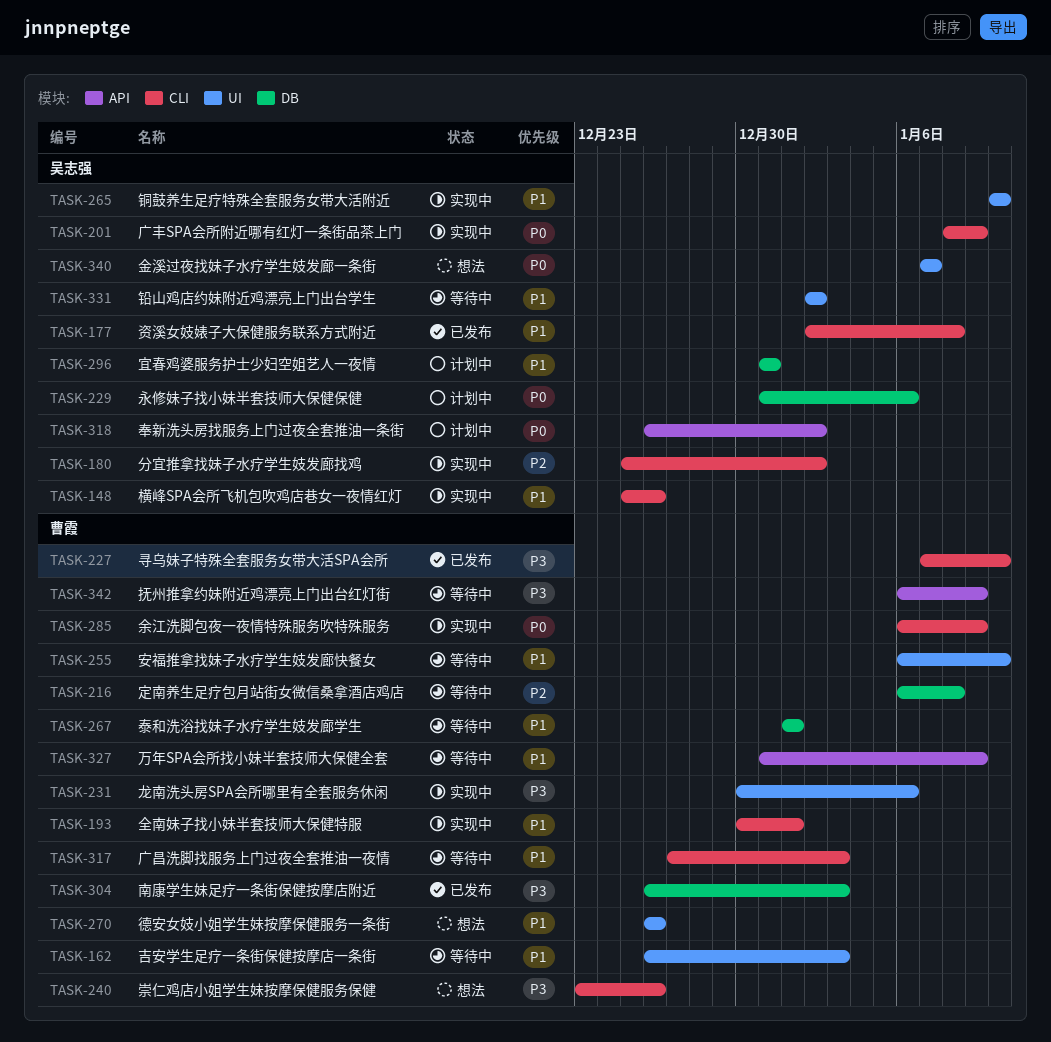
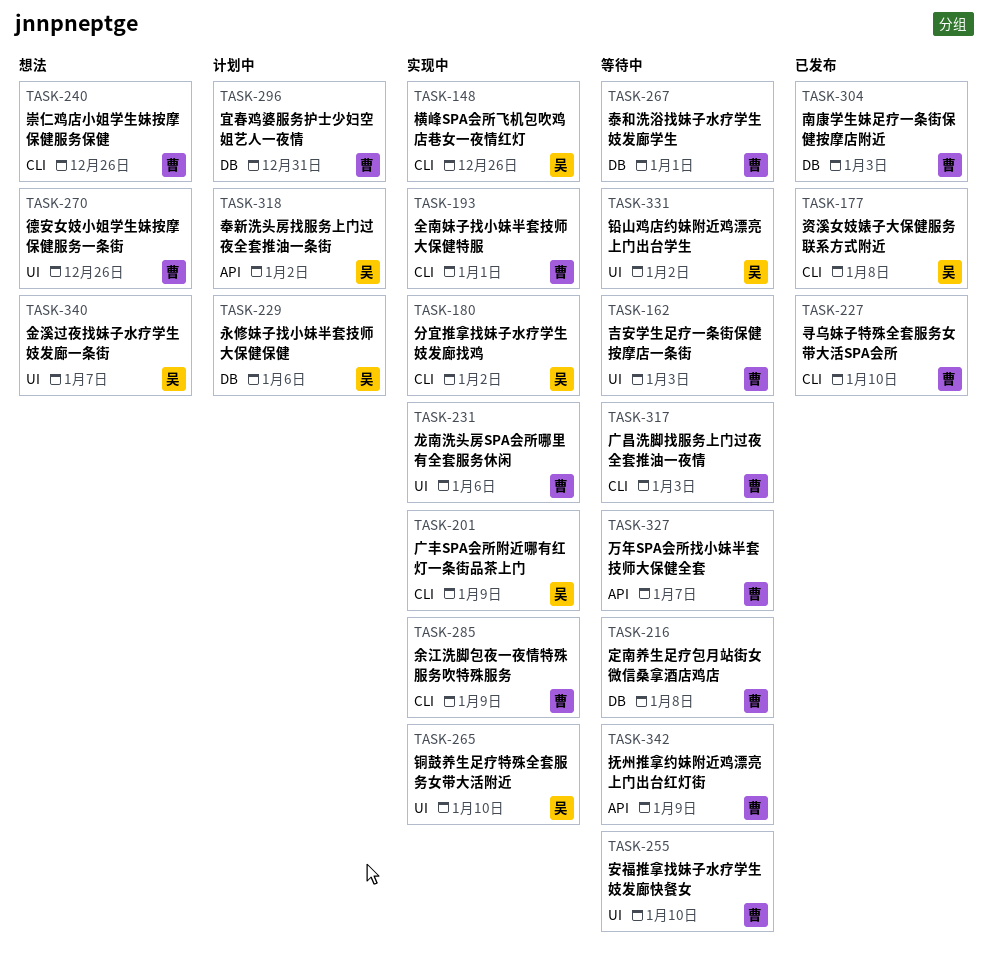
TASK-296, owner: 吴志强 -> 曹霞
TASK-327, due: Jan 9 -> Jan 7

